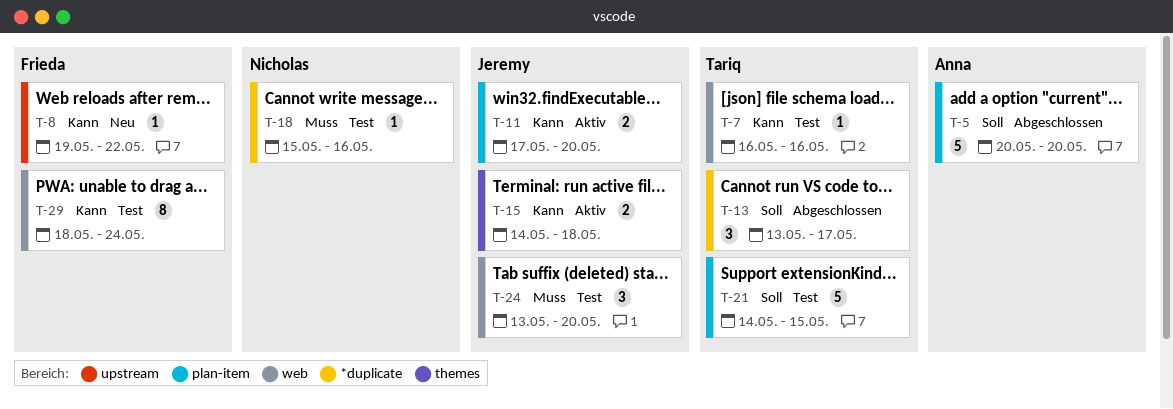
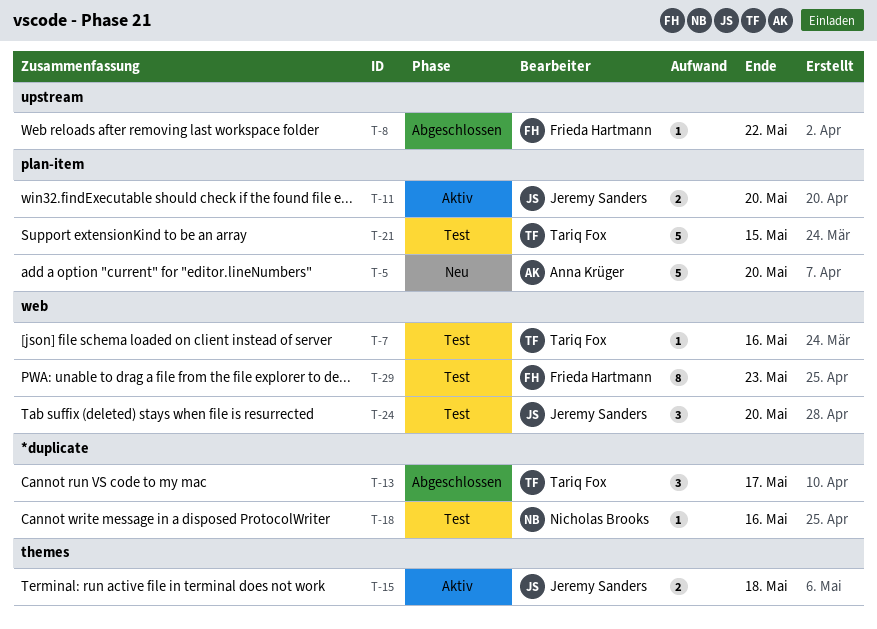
T-5, status: Abgeschlossen -> Neu
T-8, status: Neu -> Abgeschlossen
T-29, due: May 24 -> May 23

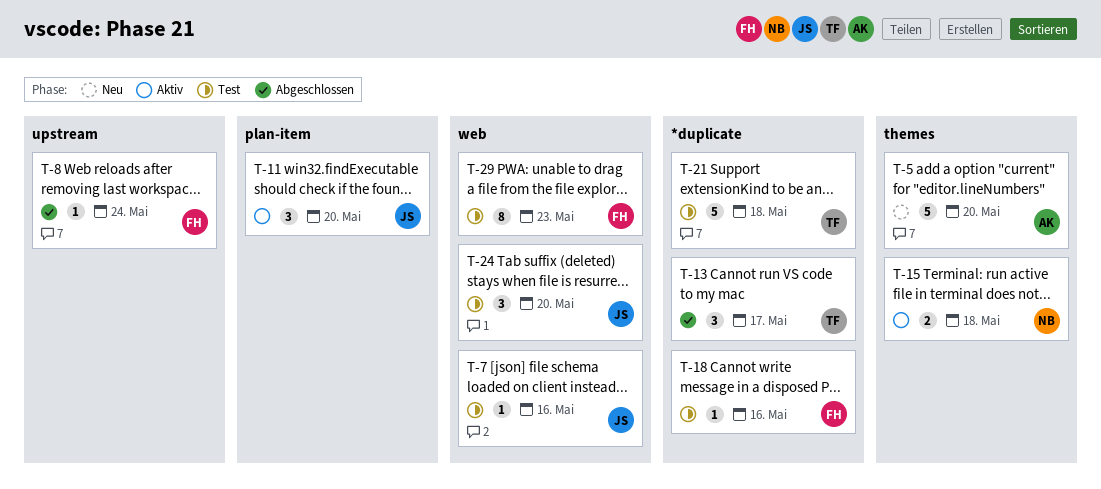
T-5, label: plan-item -> themes
T-7, owner: Tariq Fox -> Jeremy Sanders
T-8, due: May 22 -> May 24
T-11, estimate: 2 -> 3
T-15, owner: Jeremy Sanders -> Nicholas Brooks
T-18, owner: Nicholas Brooks -> Frieda Hartmann
T-21, label: plan-item -> *duplicate
T-21, due: May 15 -> May 18

